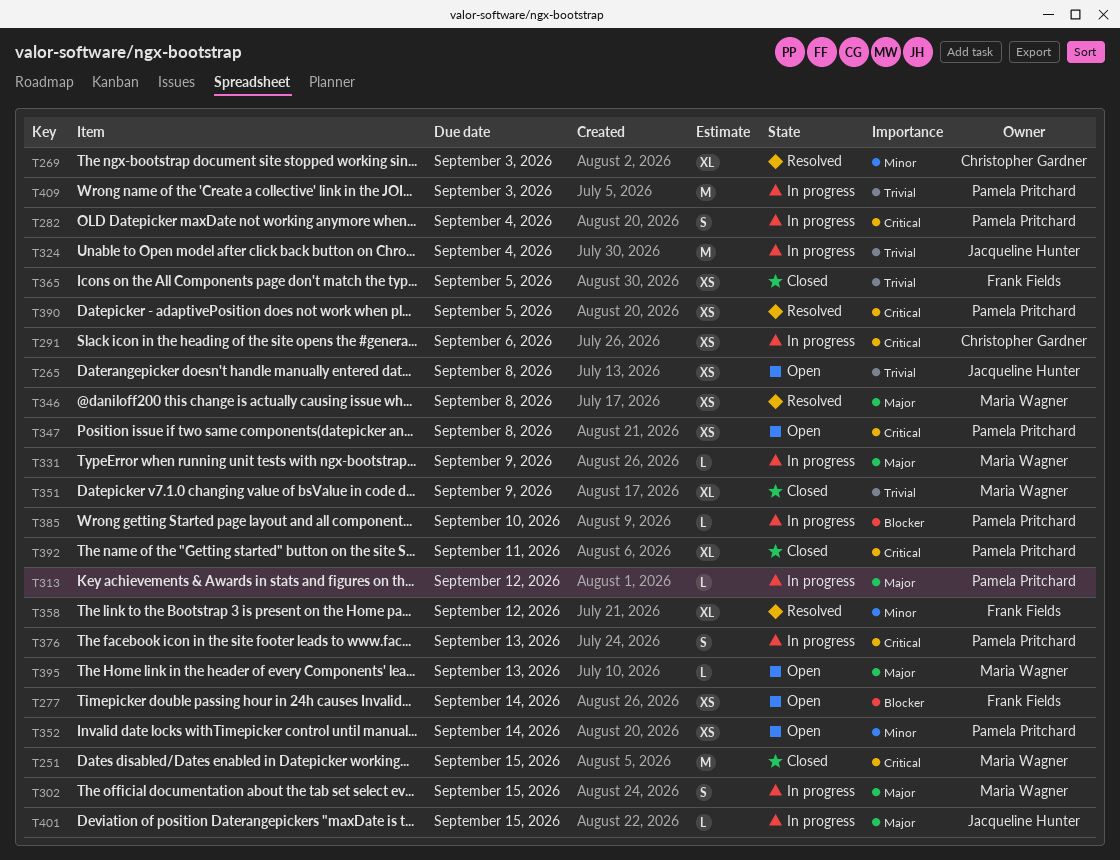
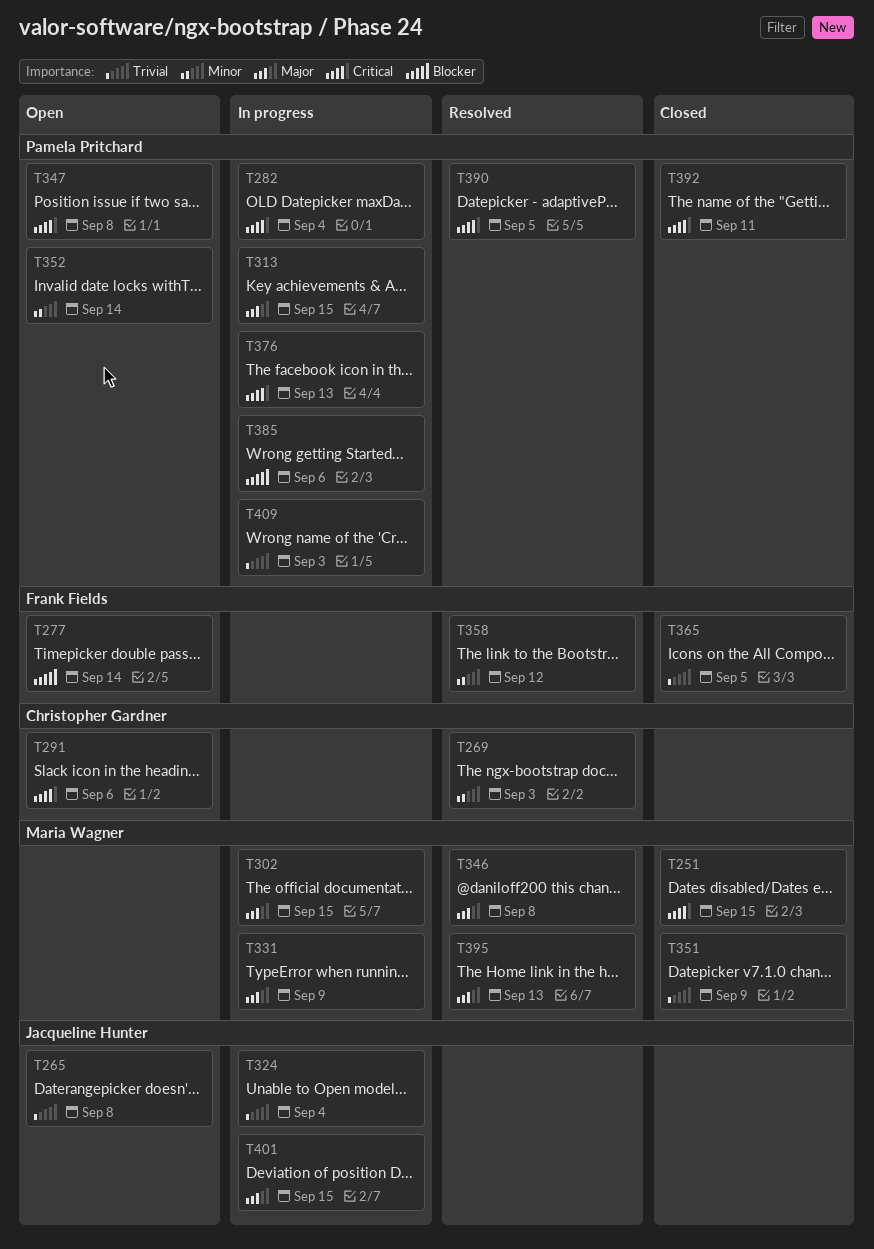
T291, status: In progress -> Open
T313, due: Sep 12 -> Sep 15
T385, due: Sep 10 -> Sep 6
T395, status: Open -> Resolved

